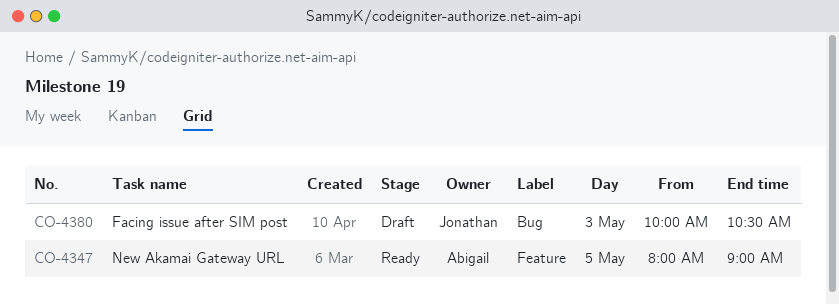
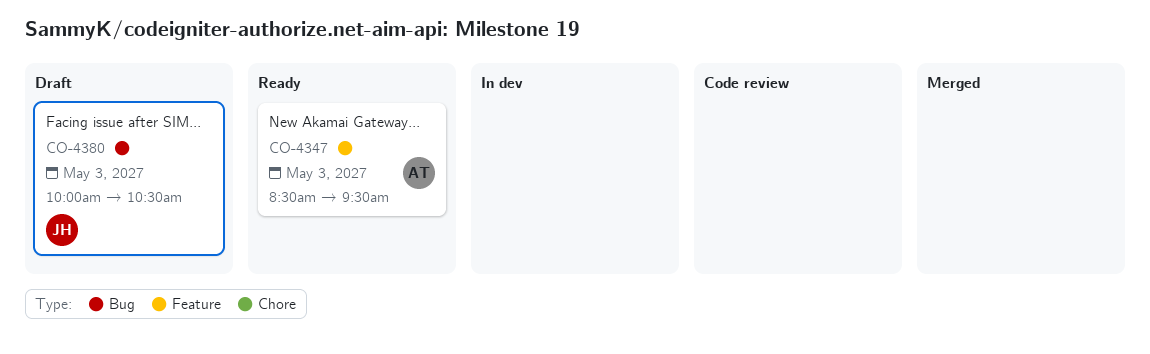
CO-4347, day: May 5 -> May 3
CO-4347, begins: 08:00 -> 08:30
CO-4347, ends: 09:00 -> 09:30

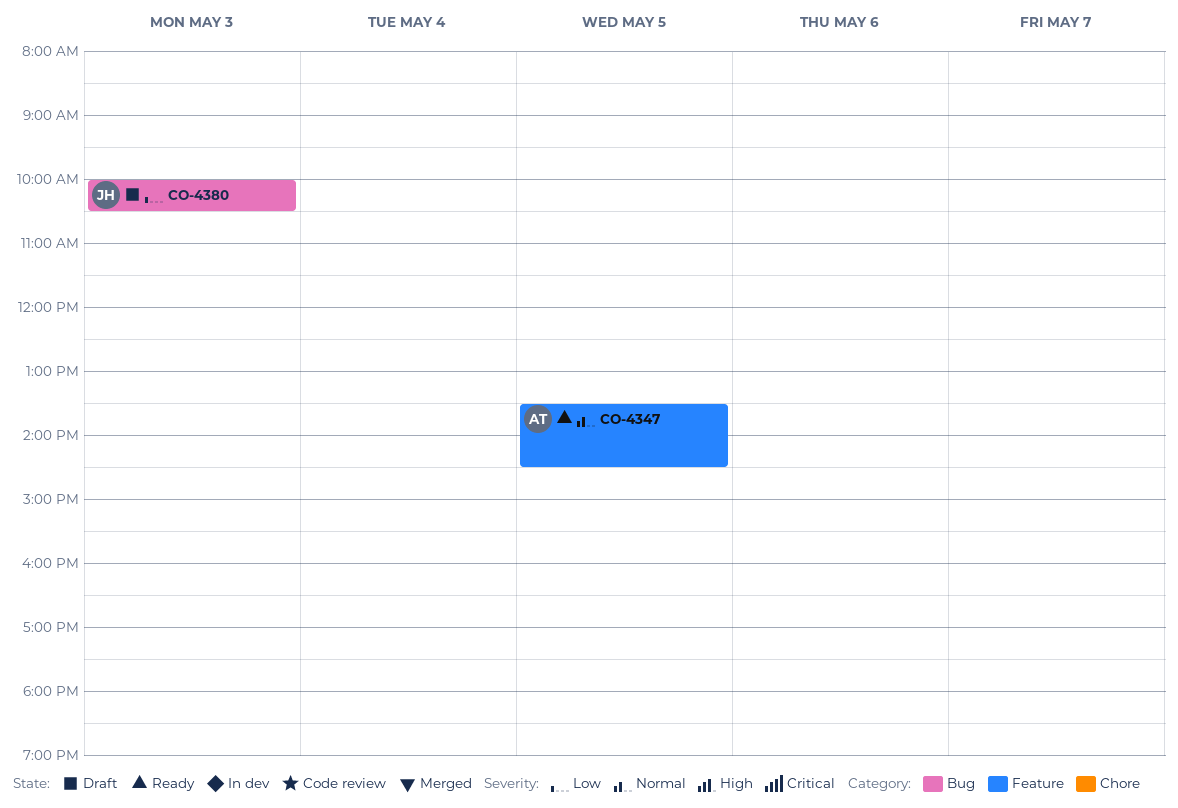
CO-4347, day: May 3 -> May 5
CO-4347, begins: 08:30 -> 13:30
CO-4347, ends: 09:30 -> 14:30

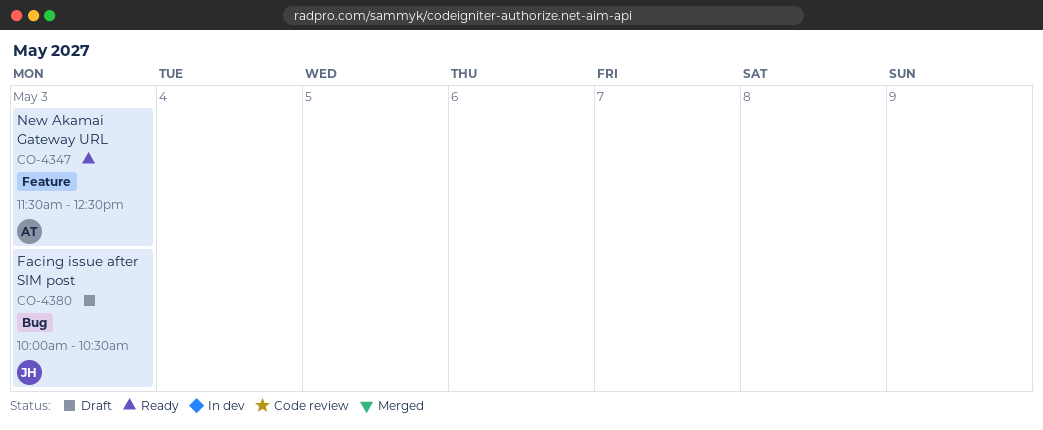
CO-4347, day: May 5 -> May 3
CO-4347, begins: 13:30 -> 11:30
CO-4347, ends: 14:30 -> 12:30

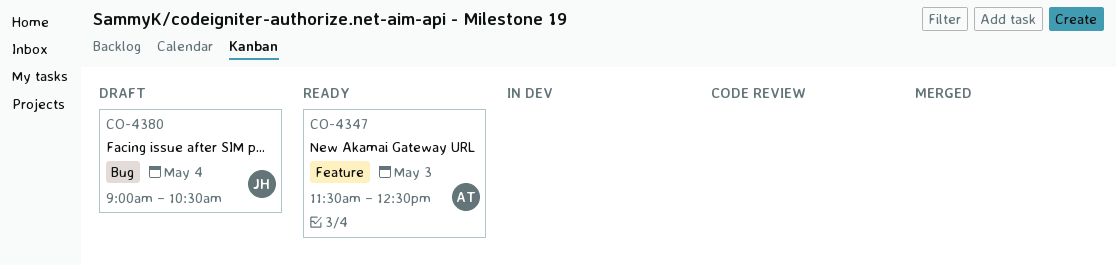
CO-4380, day: May 3 -> May 4
CO-4380, begins: 10:00 -> 09:00

